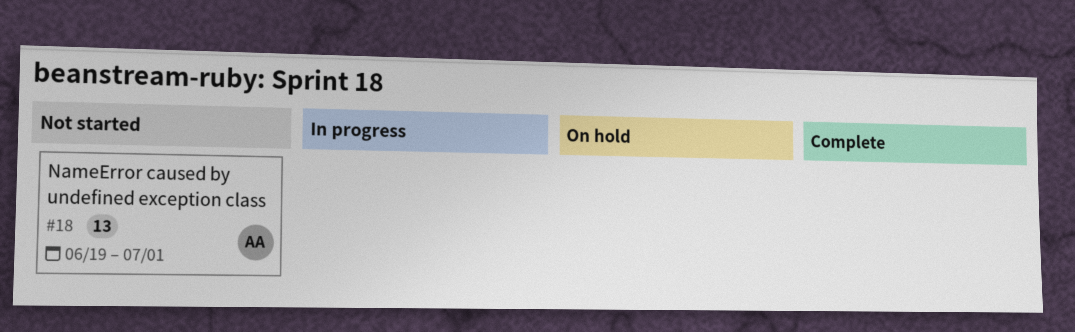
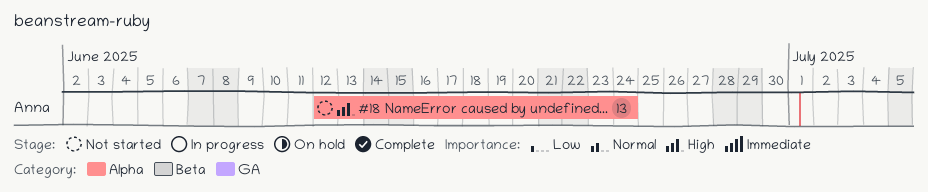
#18, start: Jun 19 -> Jun 12
#18, due: Jul 1 -> Jun 24

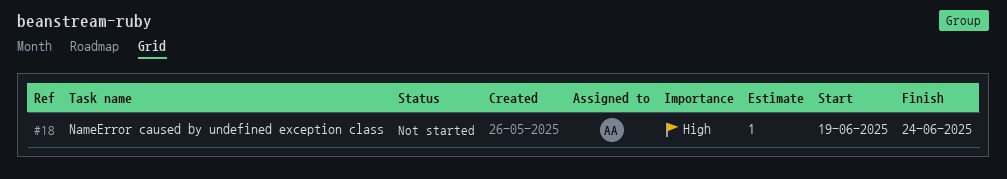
#18, estimate: 13 -> 1
#18, start: Jun 12 -> Jun 19

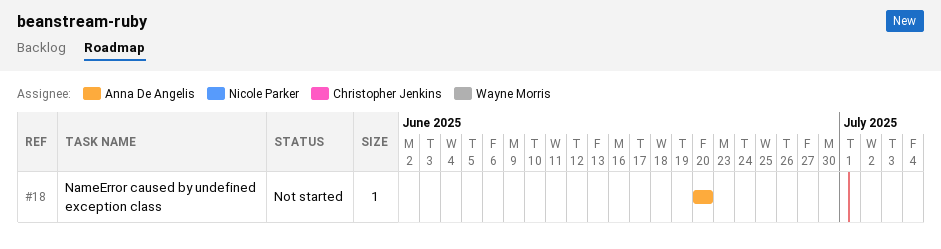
#18, start: Jun 19 -> Jun 20
#18, due: Jun 24 -> Jun 20

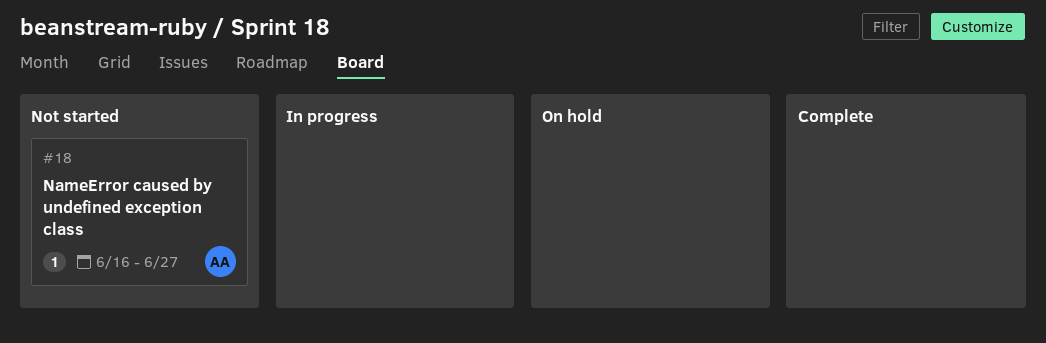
#18, start: Jun 20 -> Jun 16
#18, due: Jun 20 -> Jun 27

